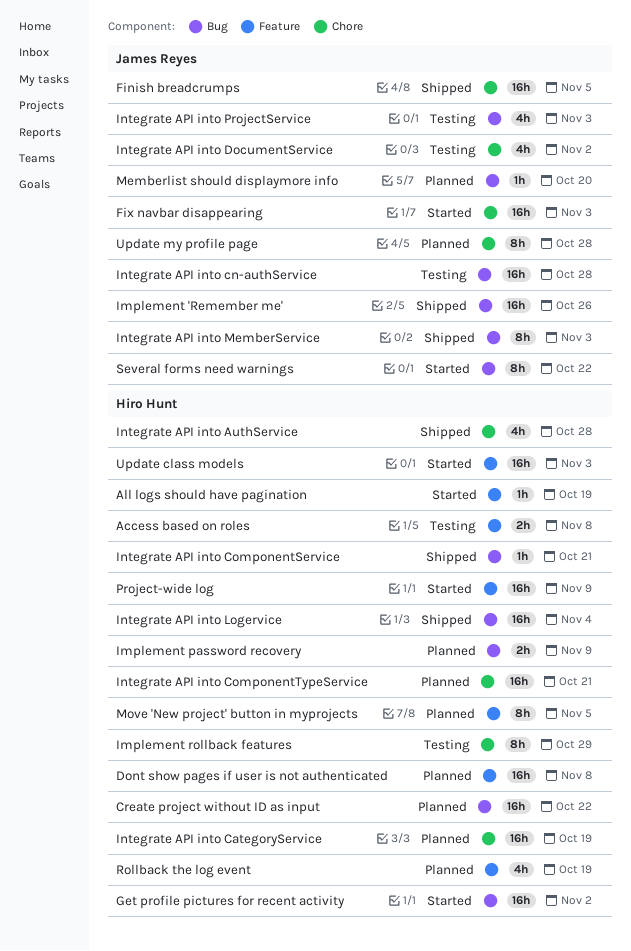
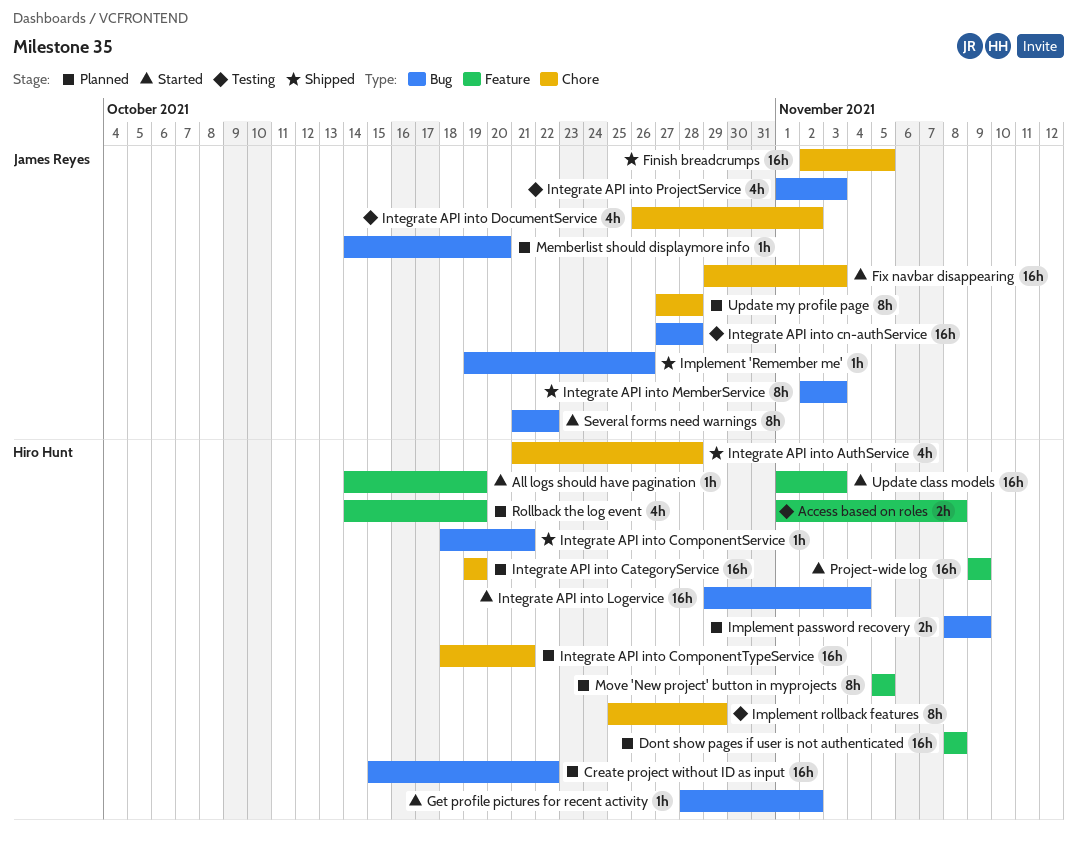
Get profile pictures for recent activity, estimate: 16h -> 1h
Implement 'Remember me', estimate: 16h -> 1h
Integrate API into Logervice, status: Shipped -> Started

